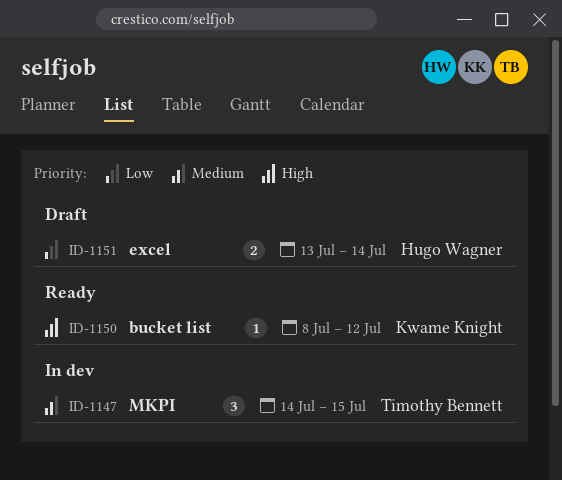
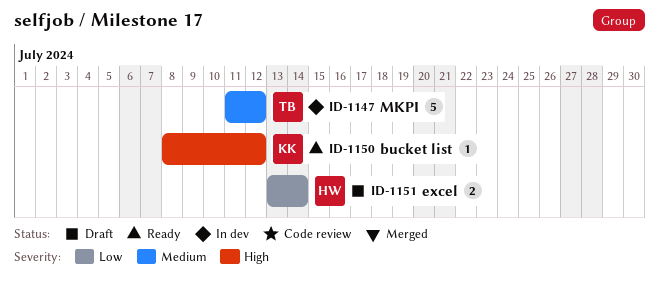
ID-1147, estimate: 3 -> 5
ID-1147, start: Jul 14 -> Jul 11
ID-1147, due: Jul 15 -> Jul 12

